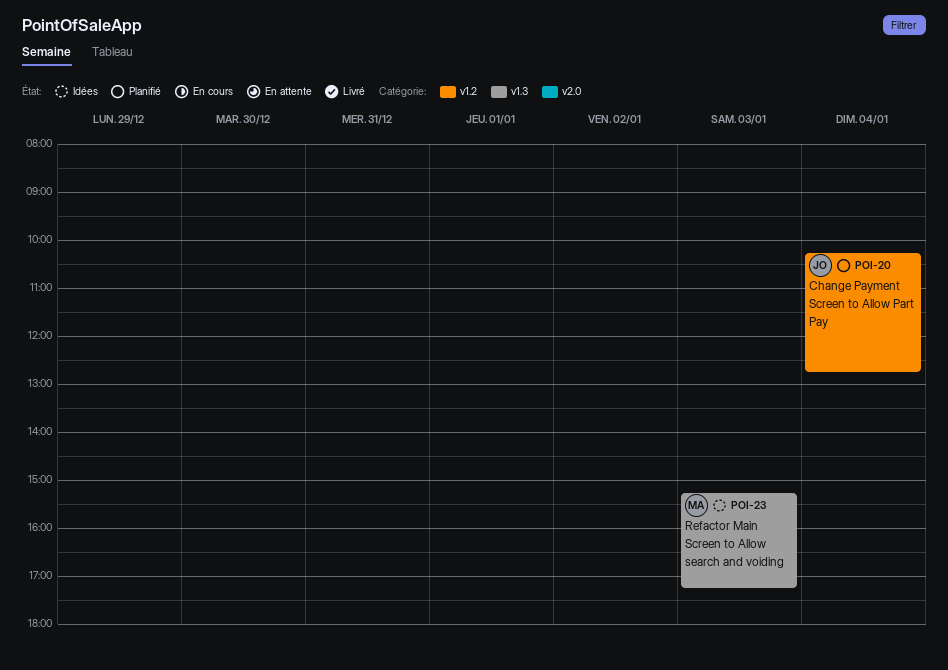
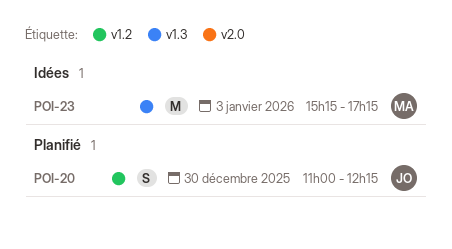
POI-20, day: Jan 4 -> Dec 30
POI-20, begins: 10:15 -> 11:00
POI-20, ends: 12:45 -> 12:15

